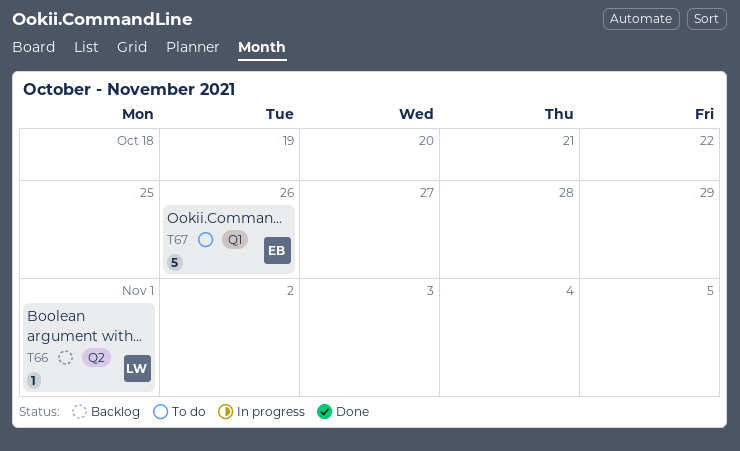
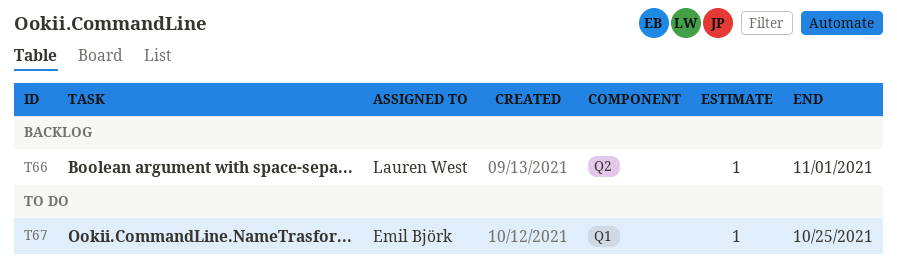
T67, estimate: 5 -> 1
T67, due: Oct 26 -> Oct 25

